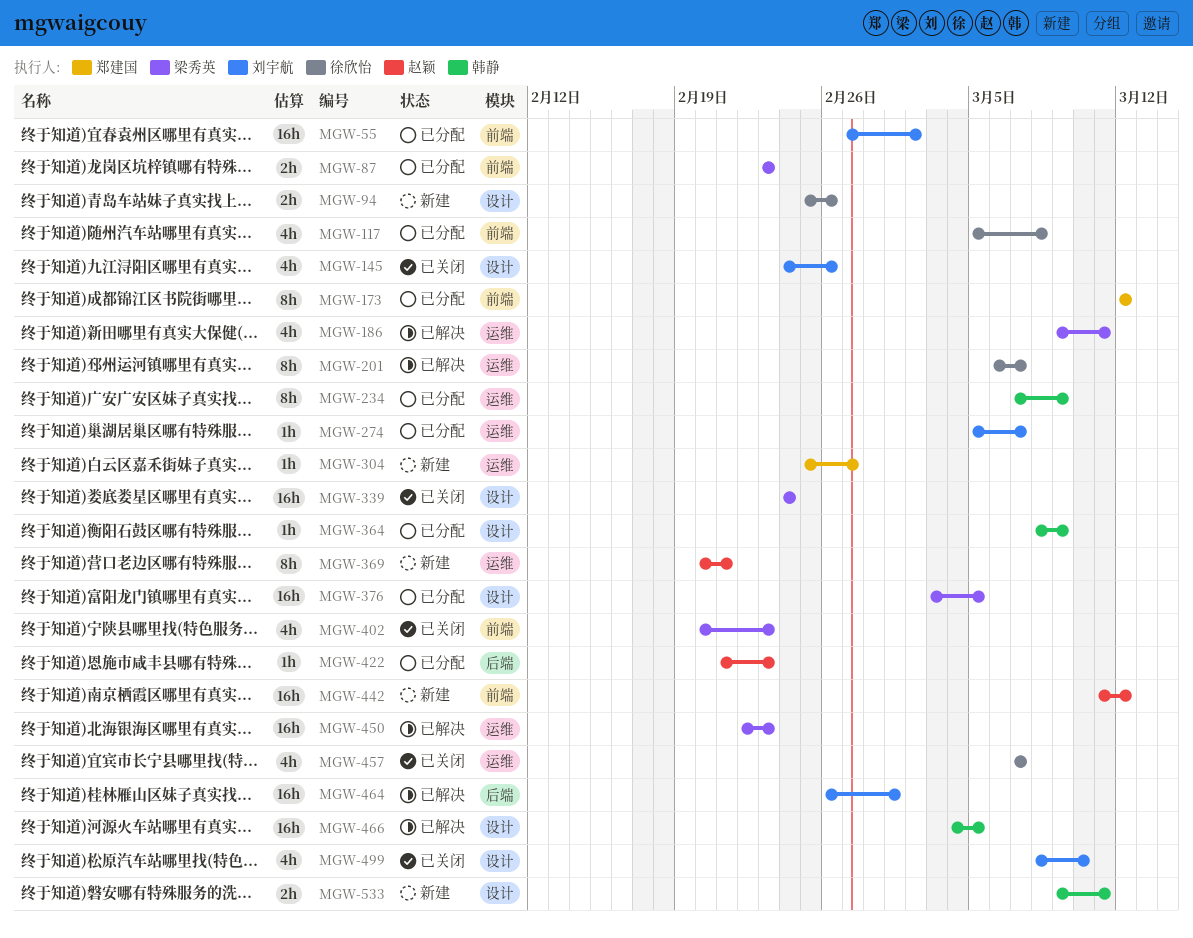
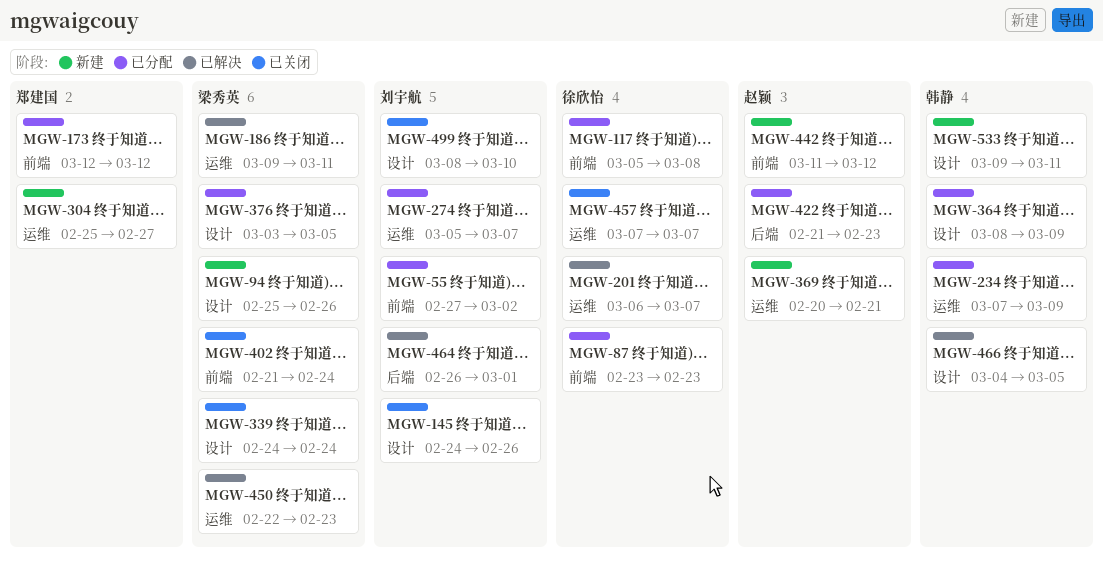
MGW-87, owner: 梁秀英 -> 徐欣怡
MGW-94, owner: 徐欣怡 -> 梁秀英
MGW-402, start: Feb 20 -> Feb 21
MGW-402, due: Feb 23 -> Feb 24

